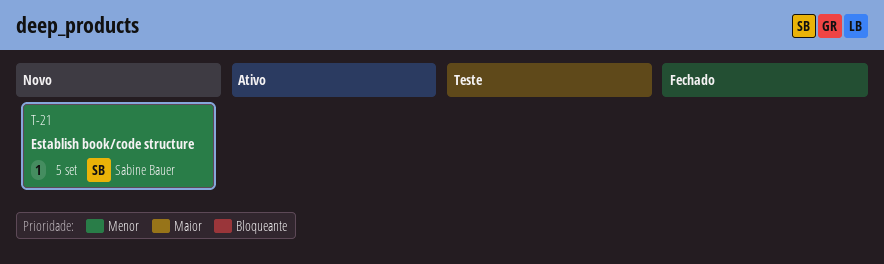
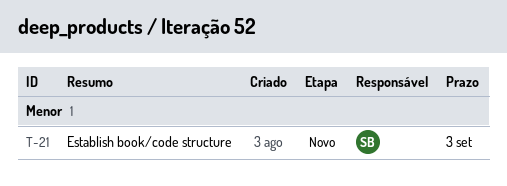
T-21, due: Sep 5 -> Sep 3

